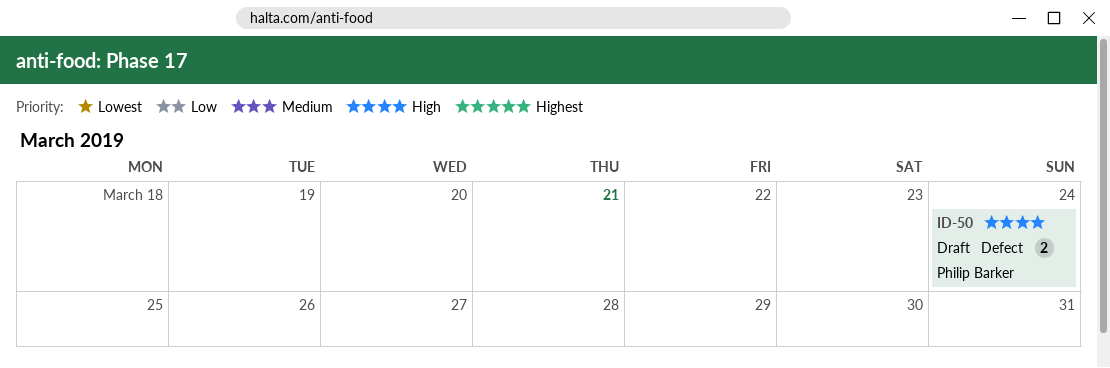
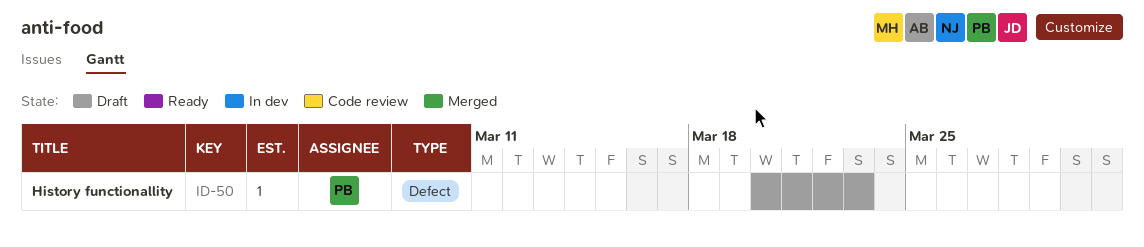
ID-50, estimate: 2 -> 1
ID-50, due: Mar 24 -> Mar 23

